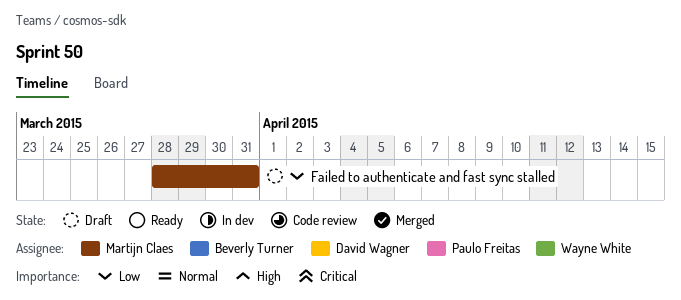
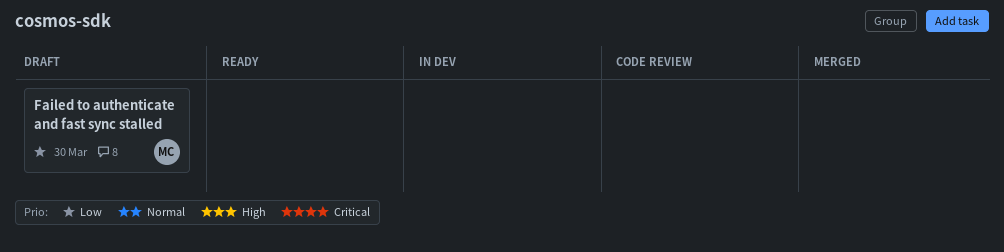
Failed to authenticate and fast sync stalled, due: Mar 31 -> Mar 30

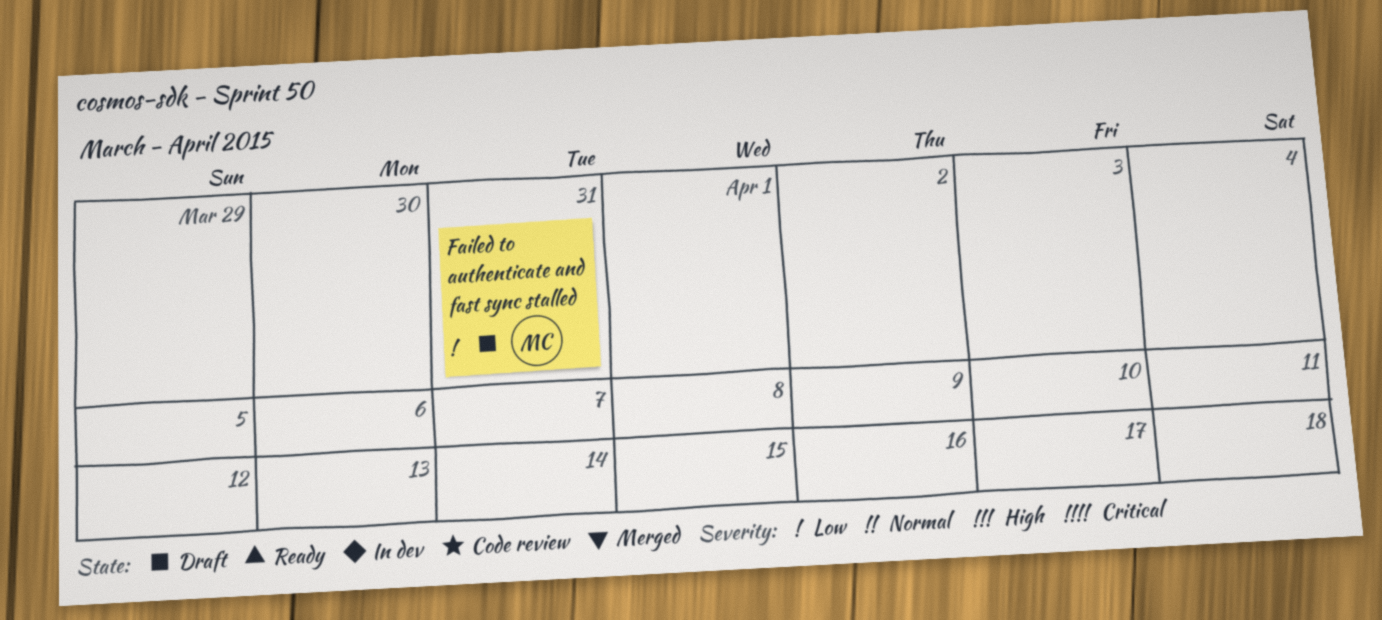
Failed to authenticate and fast sync stalled, due: Mar 30 -> Mar 31

